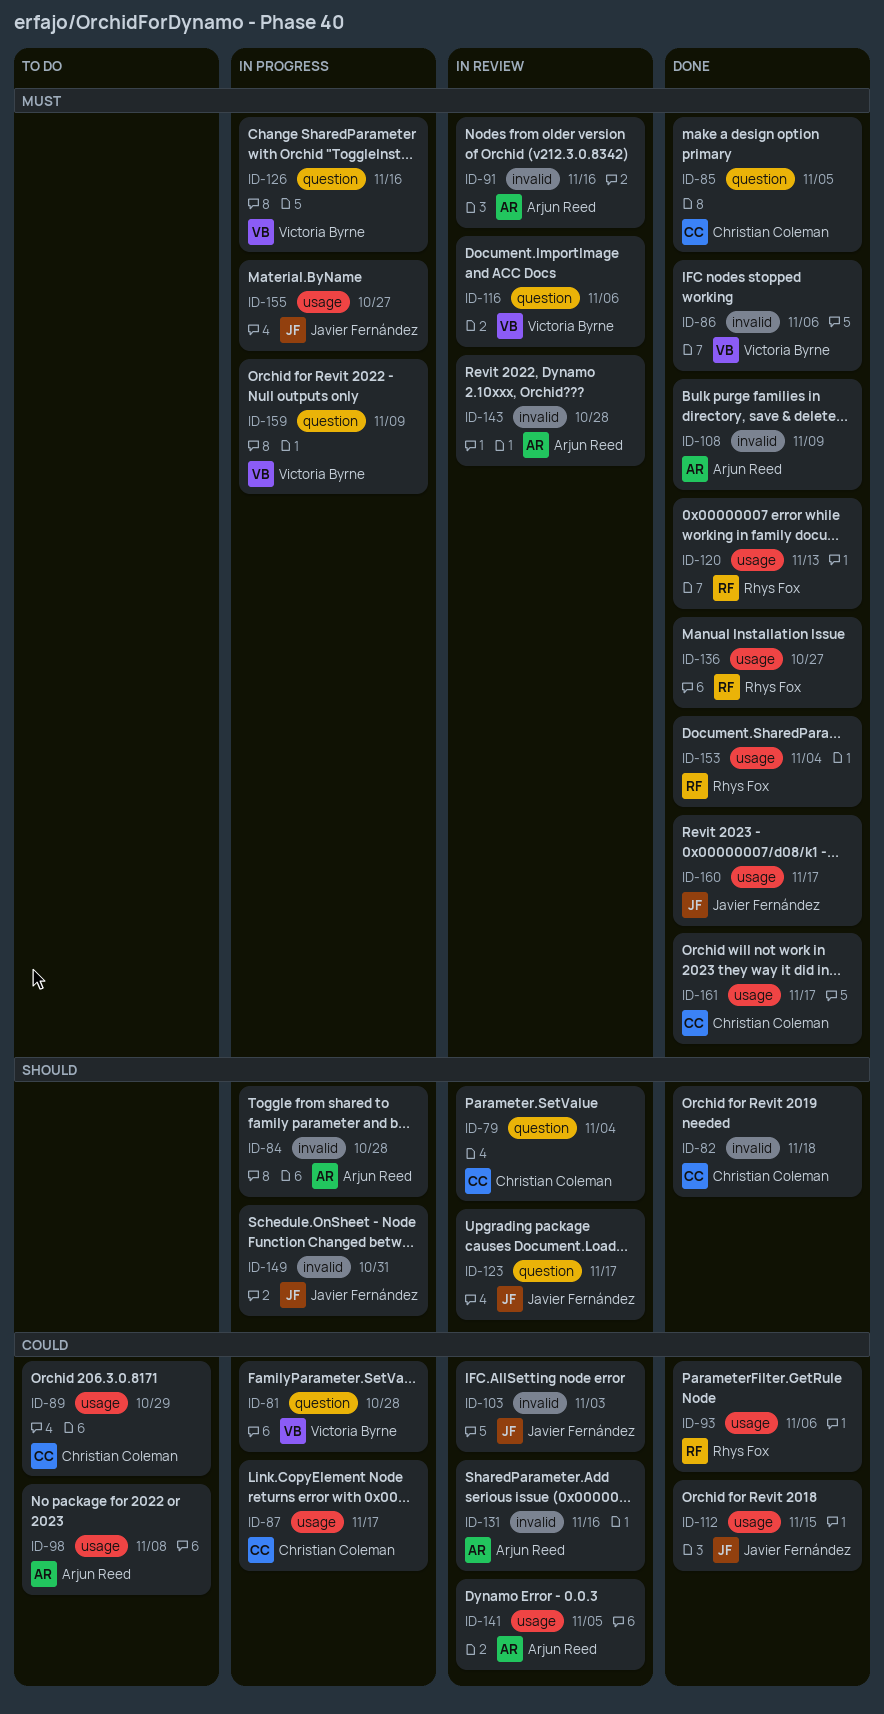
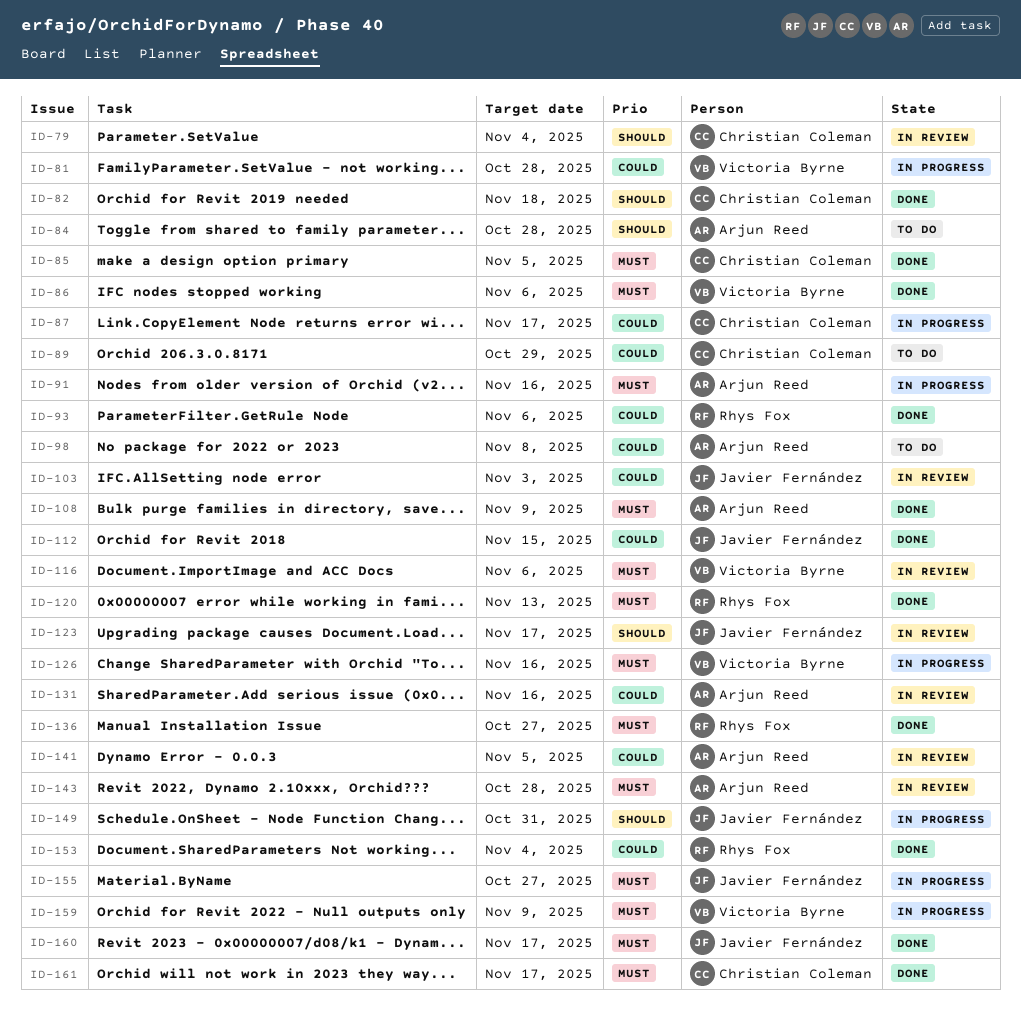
ID-84, status: In progress -> To do
ID-91, status: In review -> In progress
ID-153, priority: Must -> Could

